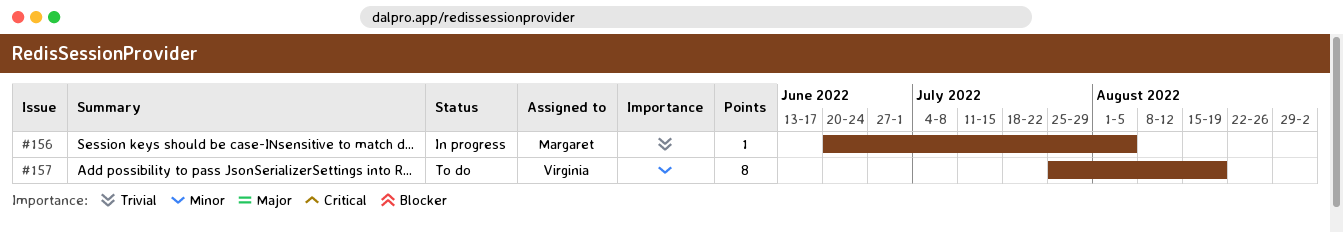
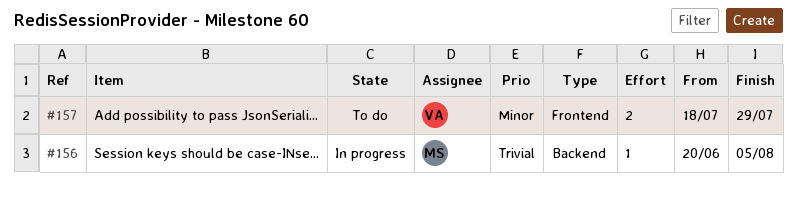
#157, estimate: 8 -> 2
#157, start: Jul 25 -> Jul 18
#157, due: Aug 19 -> Jul 29

